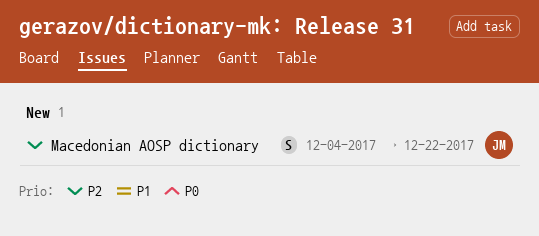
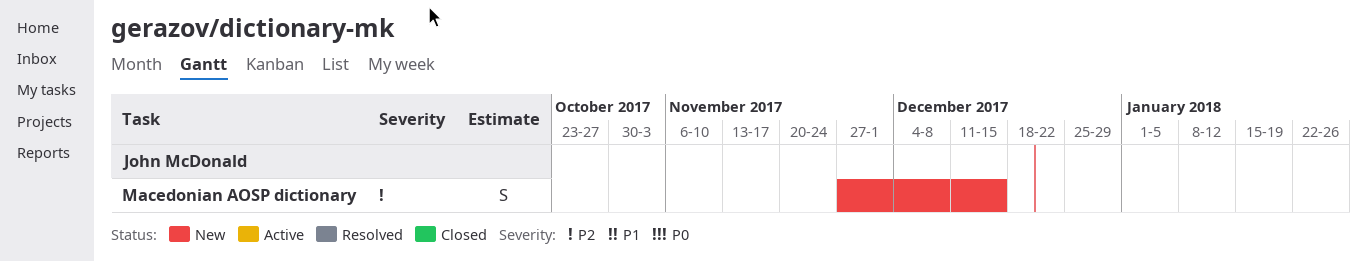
Macedonian AOSP dictionary, start: Dec 4 -> Nov 27
Macedonian AOSP dictionary, due: Dec 22 -> Dec 15

